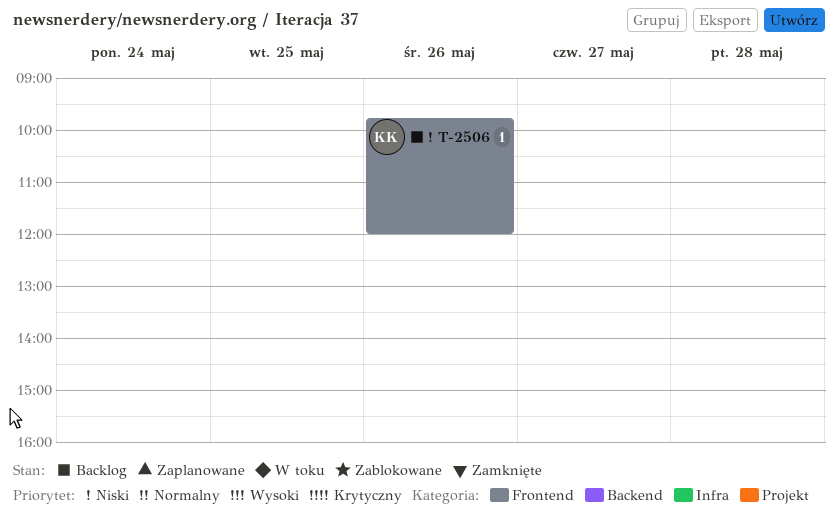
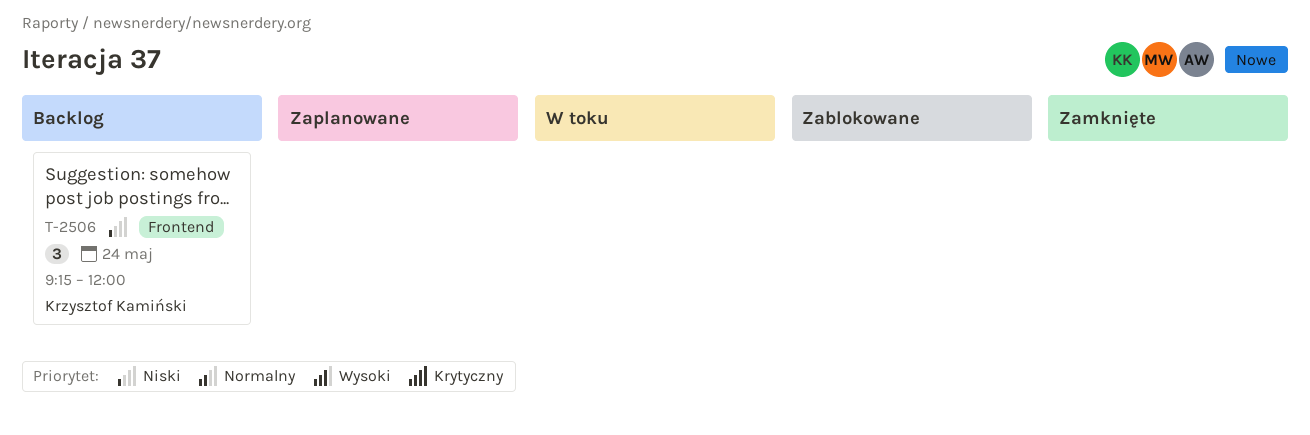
T-2506, estimate: 1 -> 3
T-2506, day: May 26 -> May 24
T-2506, begins: 09:45 -> 09:15

